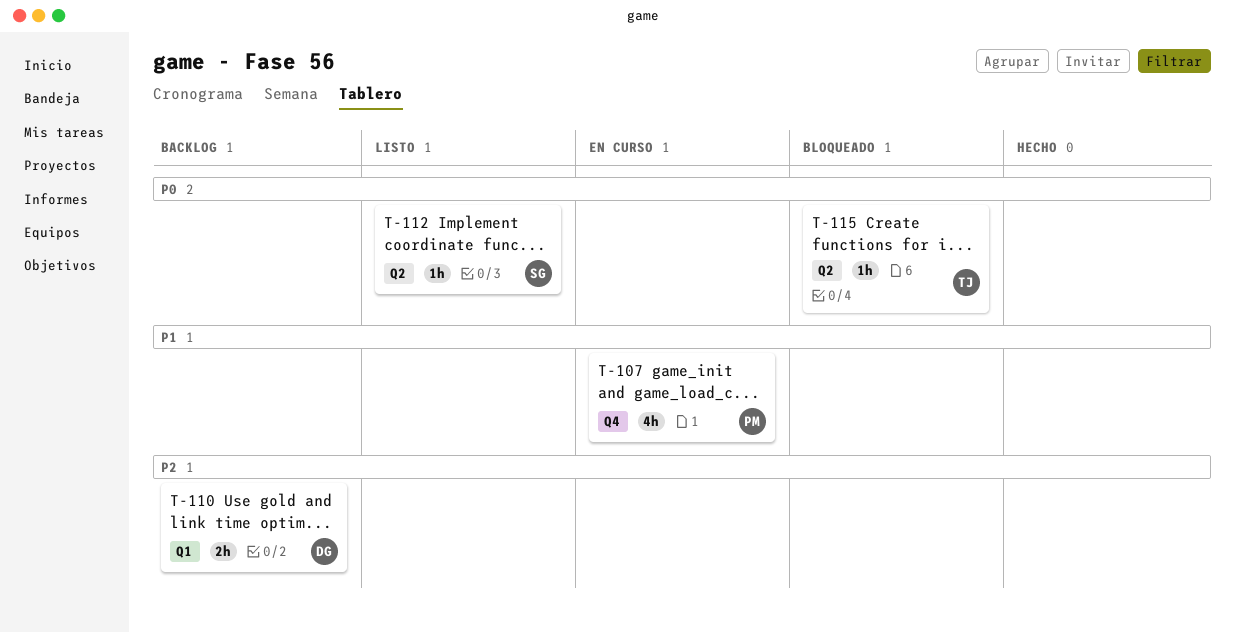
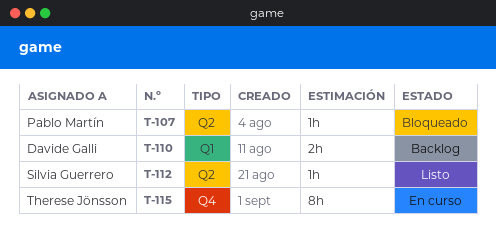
T-107, status: En curso -> Bloqueado
T-107, label: Q4 -> Q2
T-107, estimate: 4h -> 1h
T-115, status: Bloqueado -> En curso
T-115, label: Q2 -> Q4
T-115, estimate: 1h -> 8h

